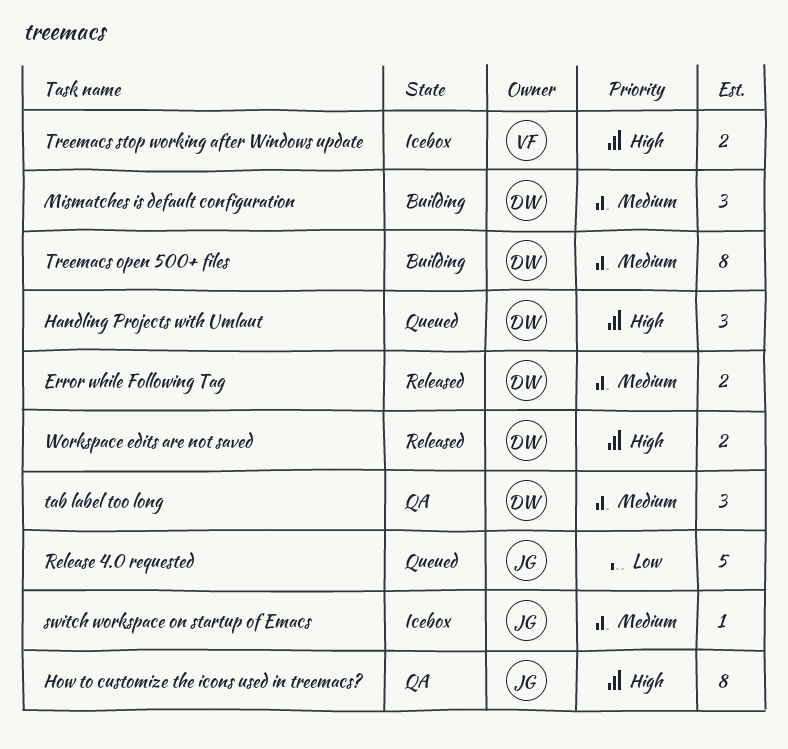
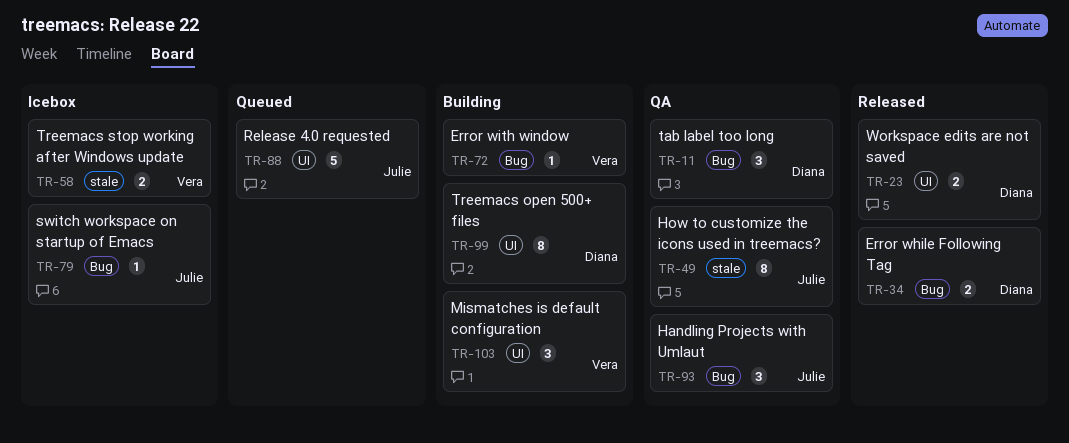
Error with window: none -> present
Handling Projects with Umlaut, status: Queued -> QA
Handling Projects with Umlaut, owner: Diana -> Julie
Mismatches is default configuration, owner: Diana -> Vera

